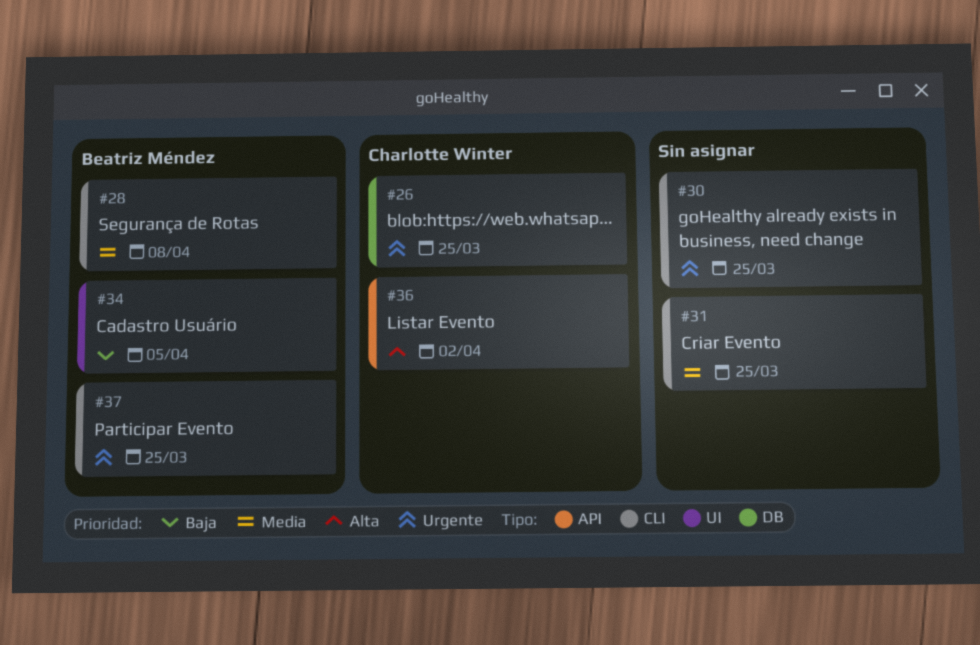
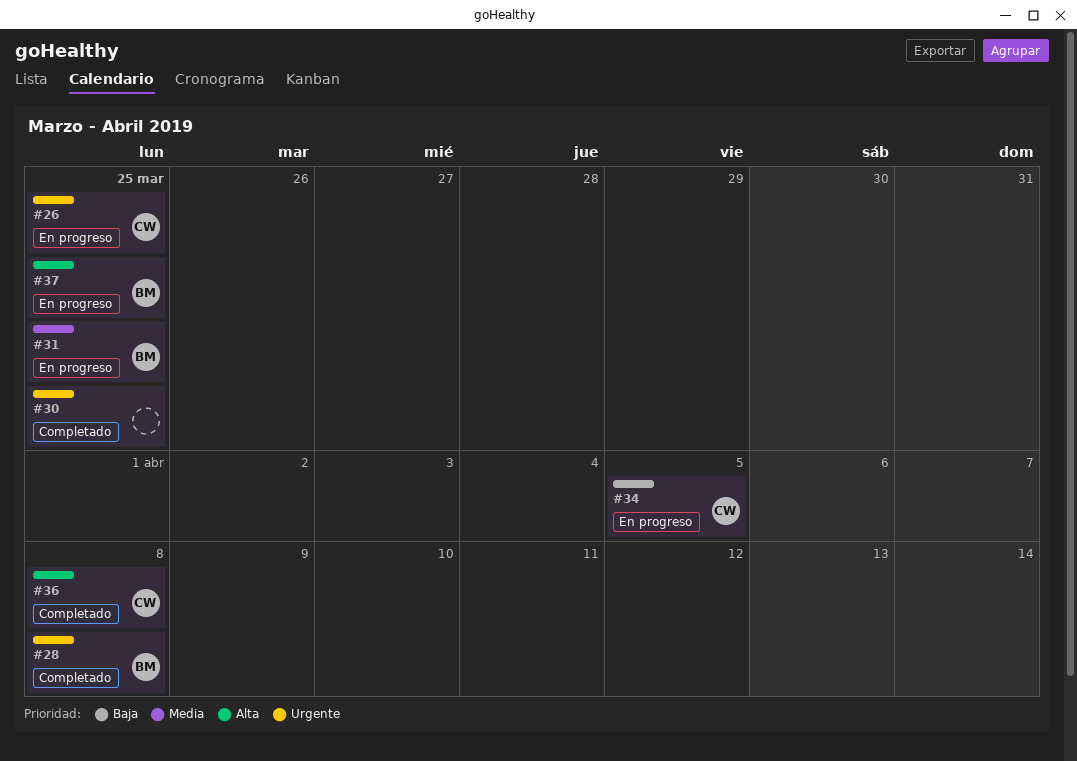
#28, priority: Media -> Urgente
#31, owner: none -> Beatriz Méndez
#34, owner: Beatriz Méndez -> Charlotte Winter
#36, due: Apr 2 -> Apr 8
#37, priority: Urgente -> Alta

